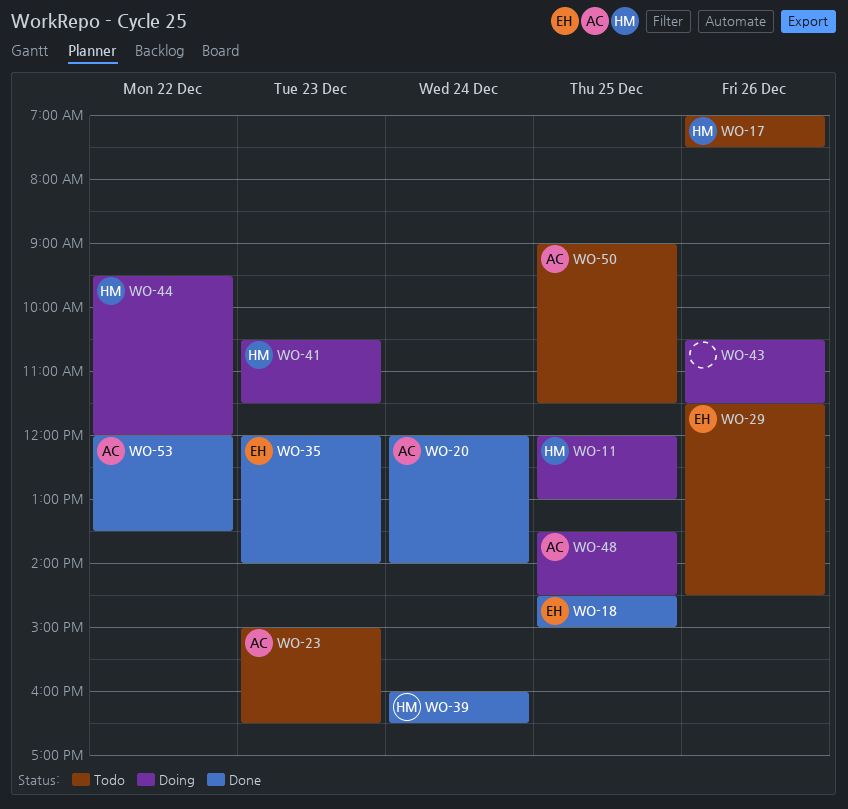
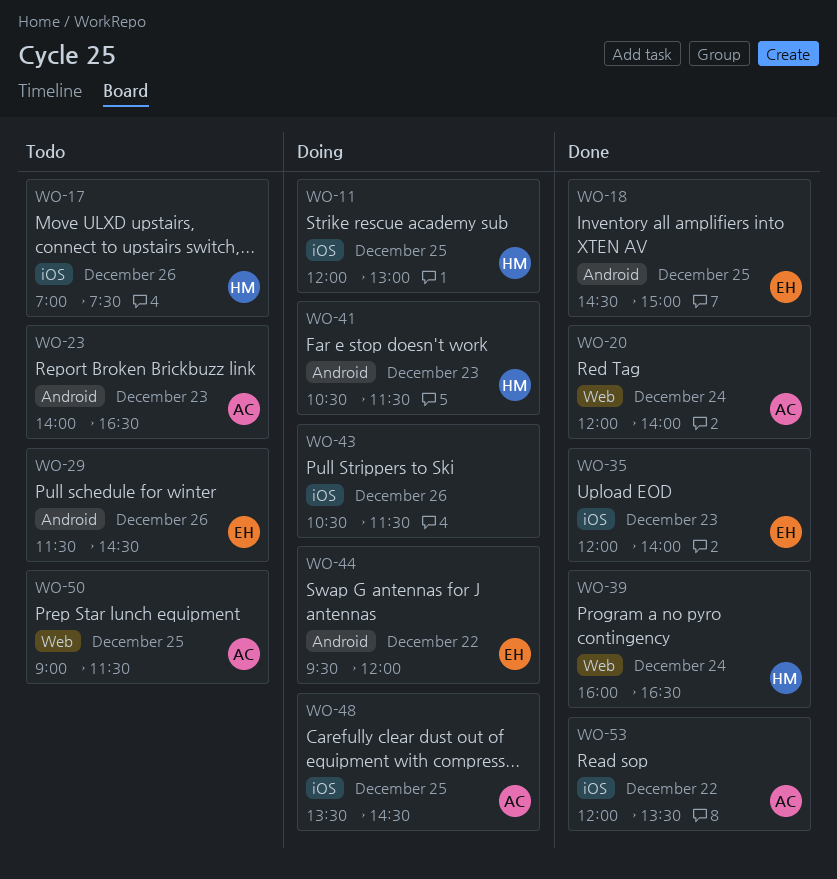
WO-23, begins: 15:00 -> 14:00
WO-44, owner: HM -> EH

